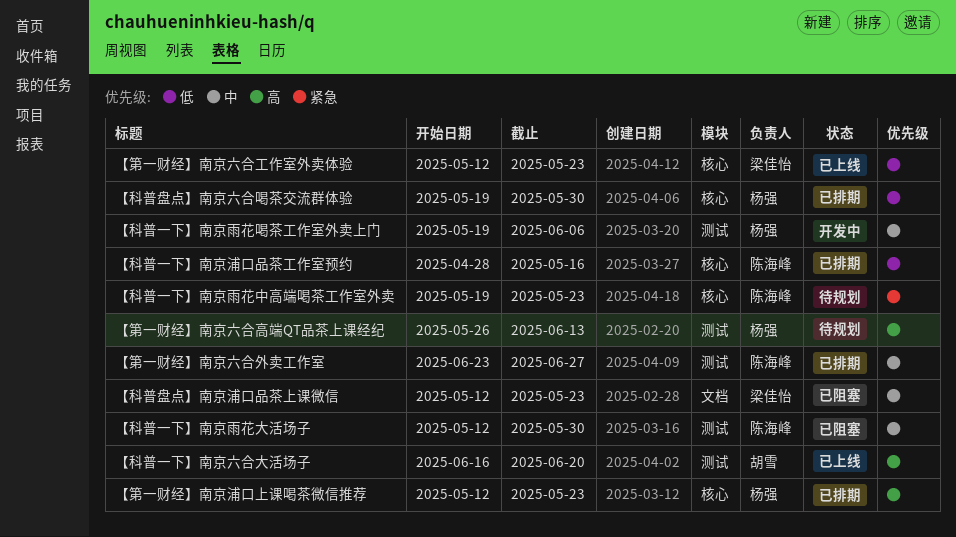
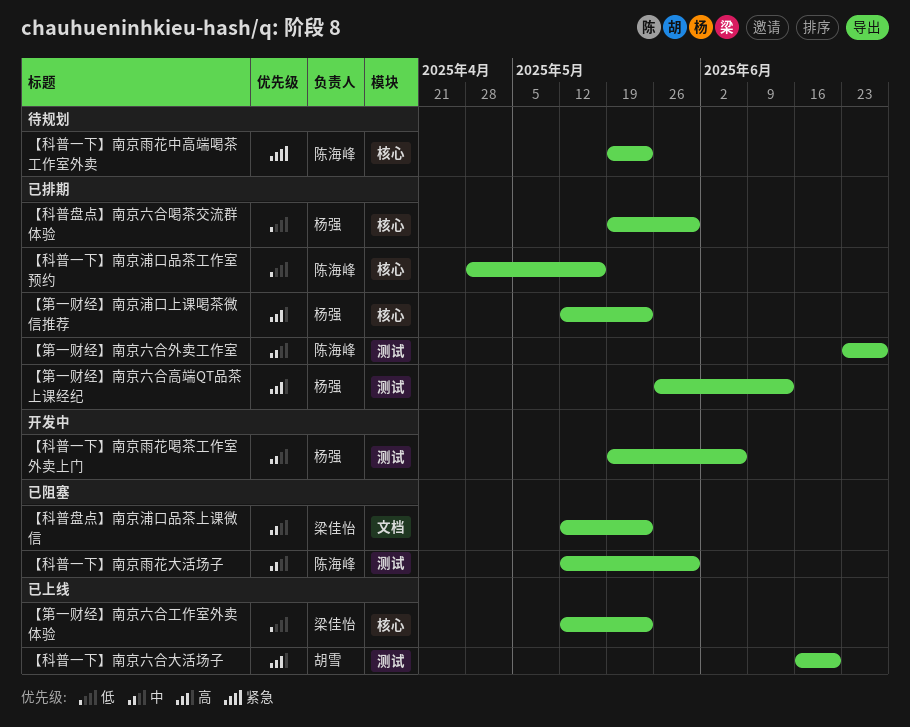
【第一财经】南京六合高端QT品茶上课经纪, status: 待规划 -> 已排期

